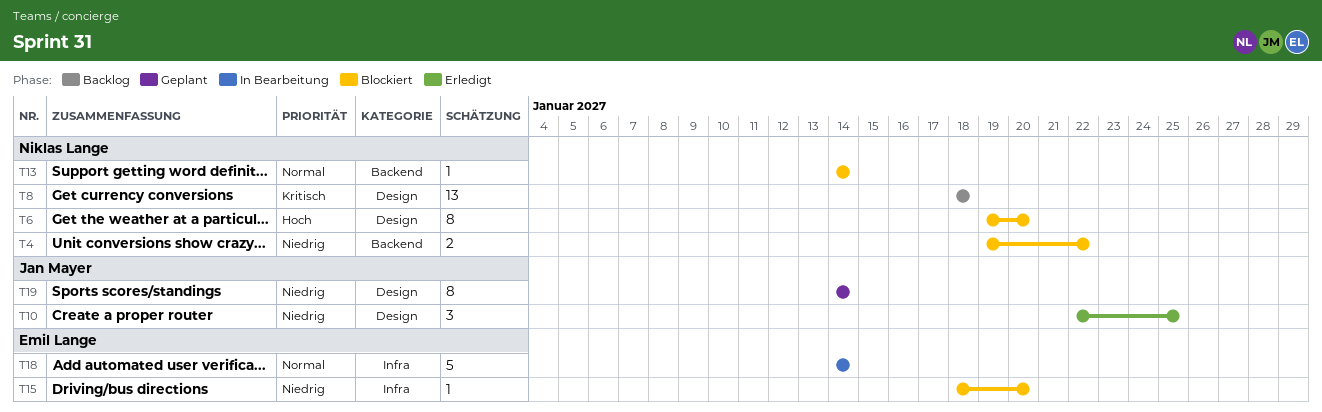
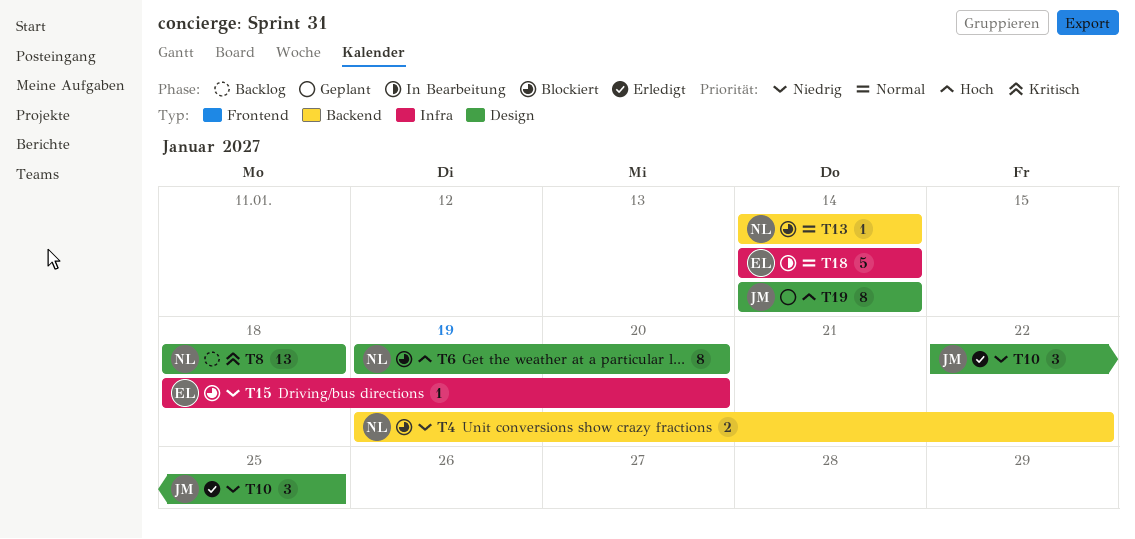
T19, priority: Niedrig -> Hoch

